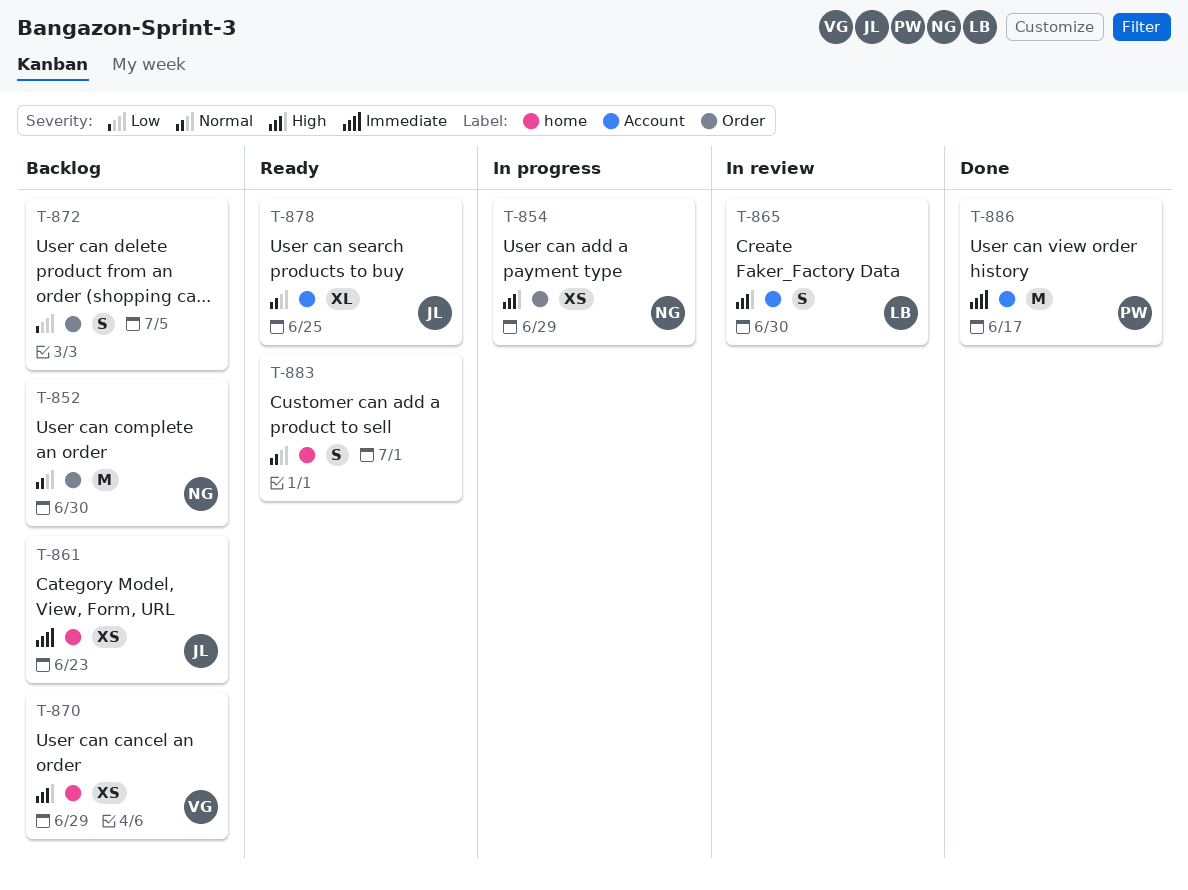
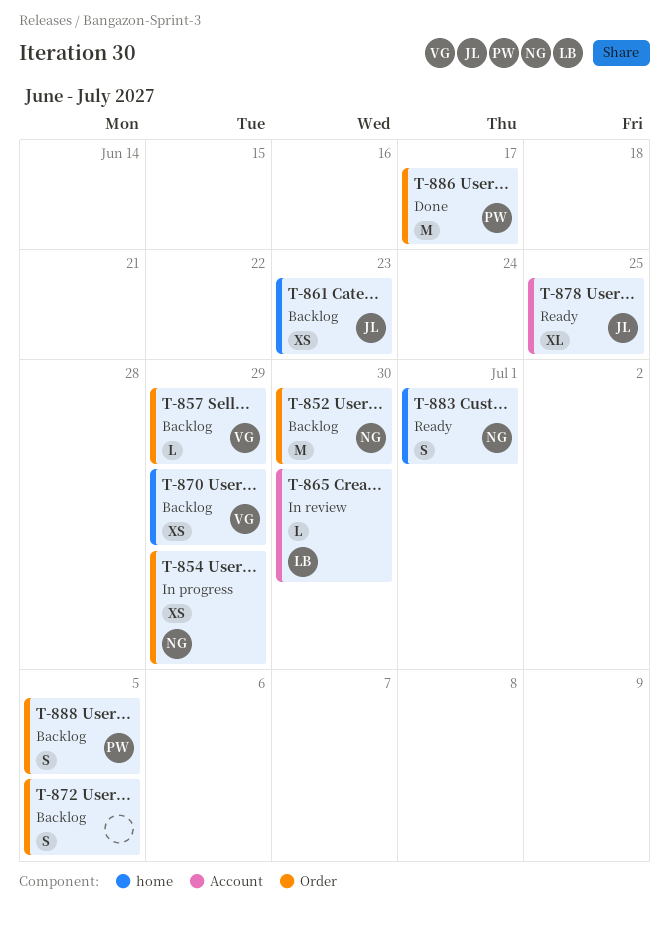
T-857: none -> present
T-865, estimate: S -> L
T-883, owner: none -> NG
T-886, label: Account -> Order
T-888: none -> present

